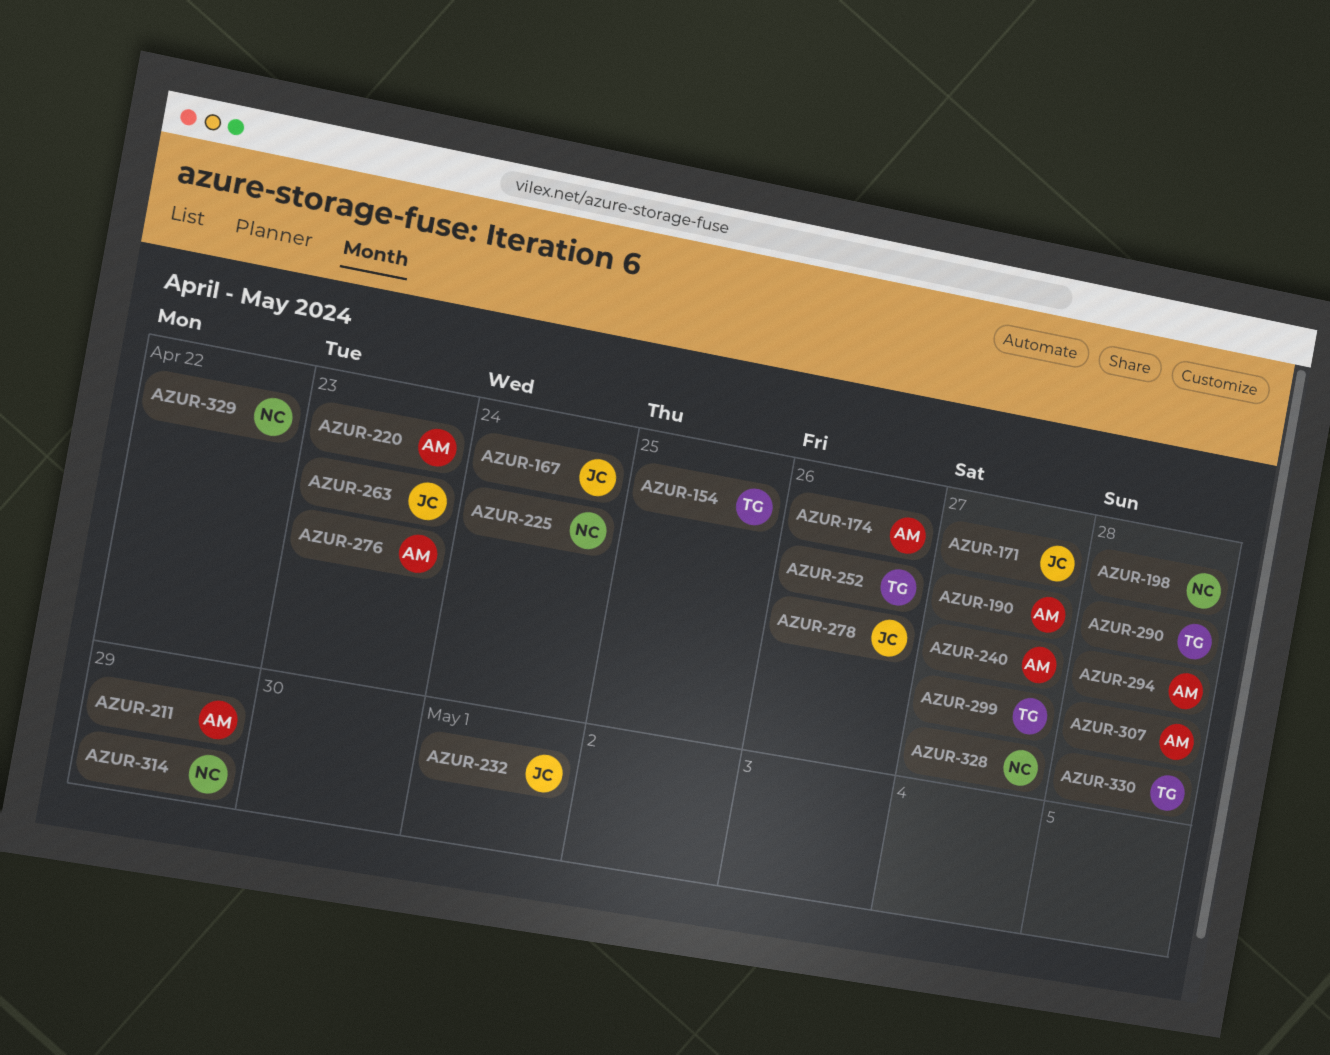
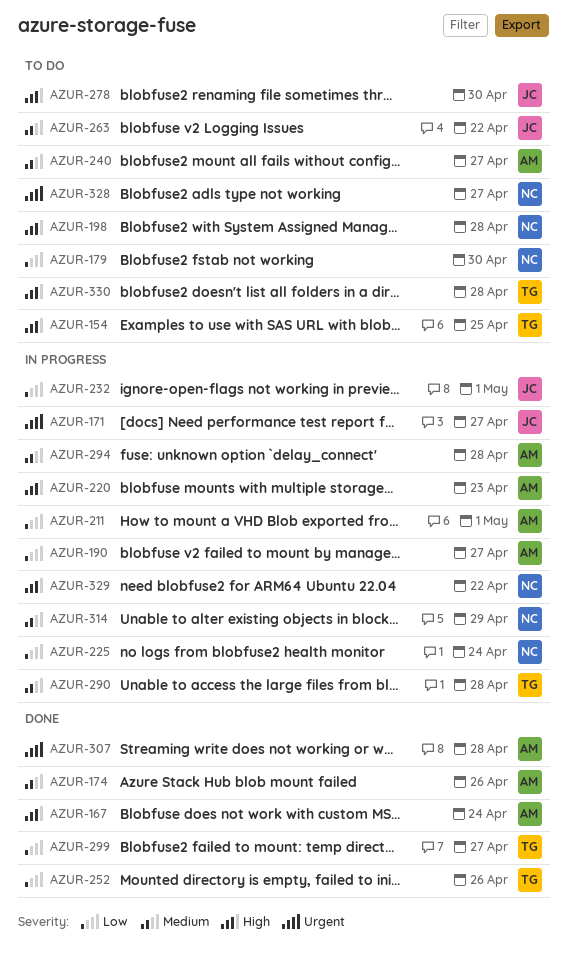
AZUR-167, owner: JC -> AM
AZUR-179: none -> present
AZUR-211, due: Apr 29 -> May 1
AZUR-263, due: Apr 23 -> Apr 22
AZUR-276: present -> none
AZUR-278, due: Apr 26 -> Apr 30

